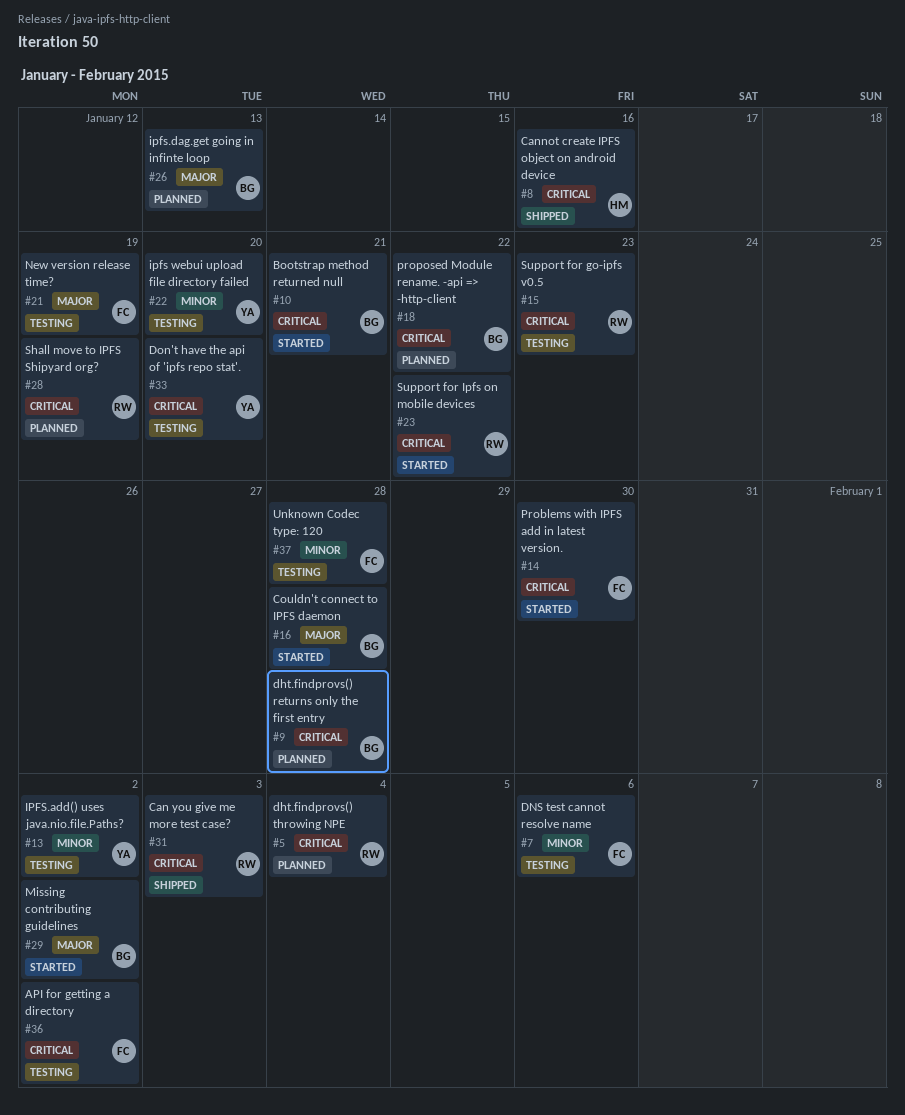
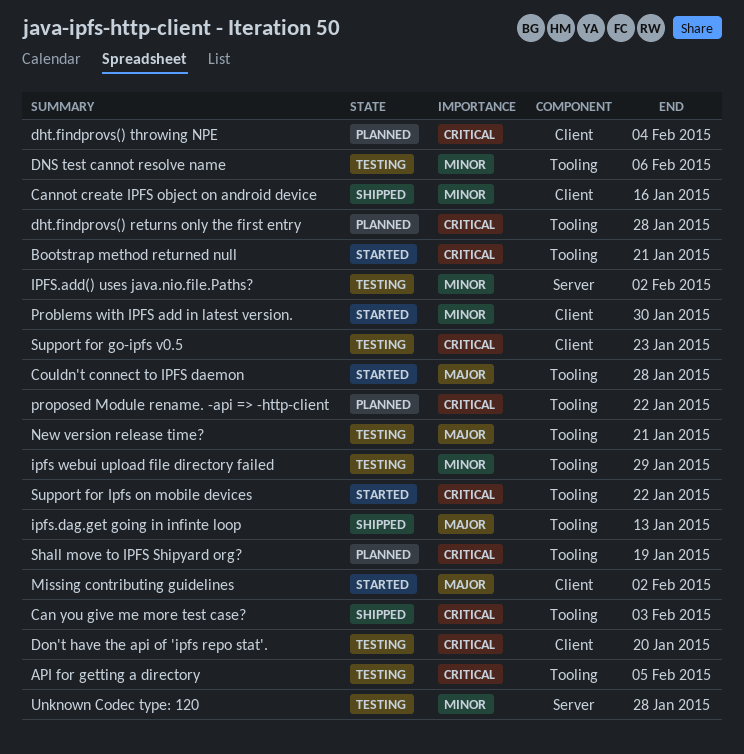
API for getting a directory, due: Feb 2 -> Feb 5
Cannot create IPFS object on android device, priority: Critical -> Minor
ipfs webui upload file directory failed, due: Jan 20 -> Jan 29
ipfs.dag.get going in infinte loop, status: Planned -> Shipped
New version release time?, due: Jan 19 -> Jan 21
Problems with IPFS add in latest version., priority: Critical -> Minor

